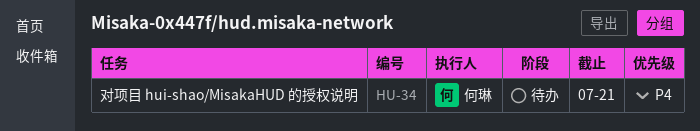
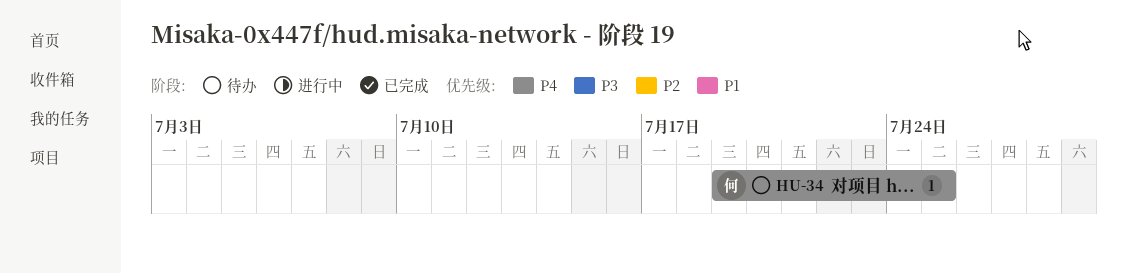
HU-34, due: Jul 21 -> Jul 25

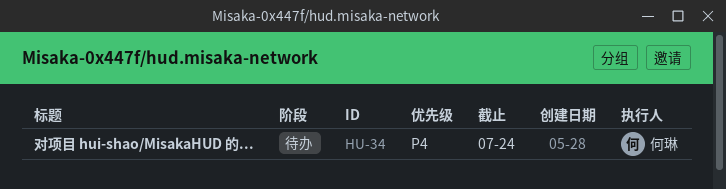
HU-34, due: Jul 25 -> Jul 24

